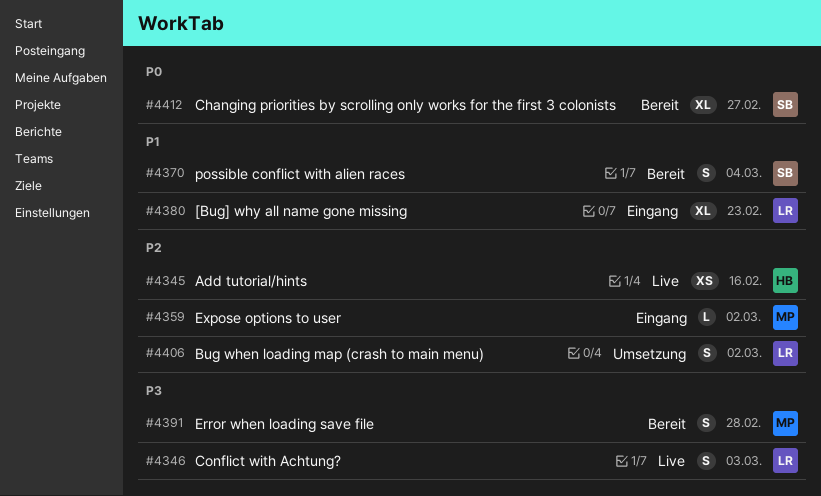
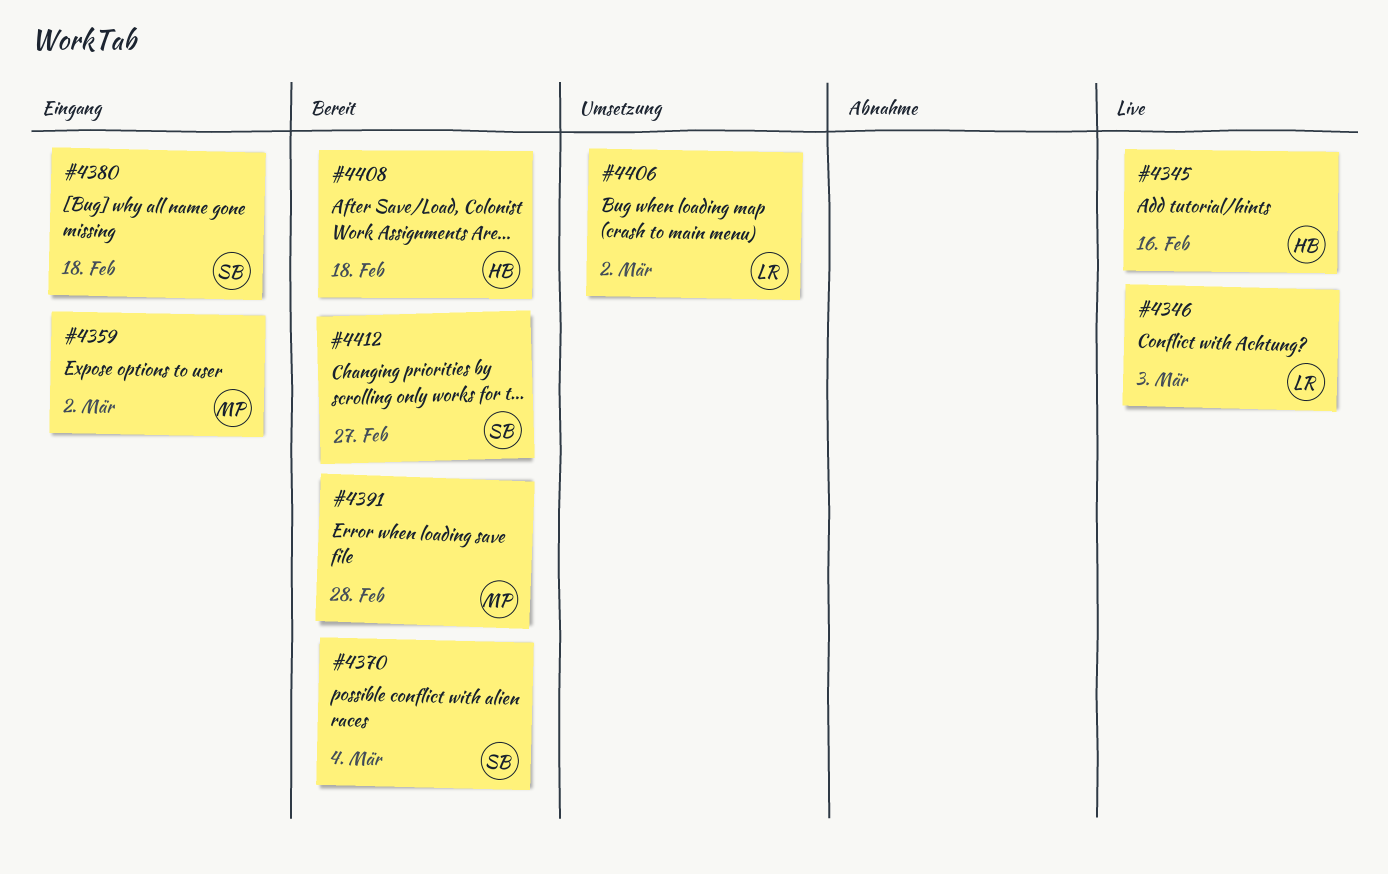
#4380, owner: LR -> SB
#4380, due: Feb 23 -> Feb 18
#4408: none -> present

